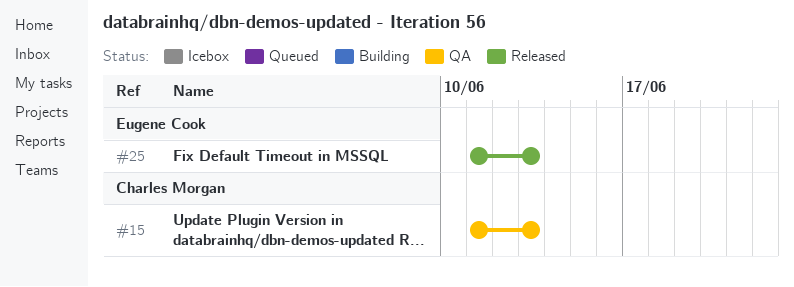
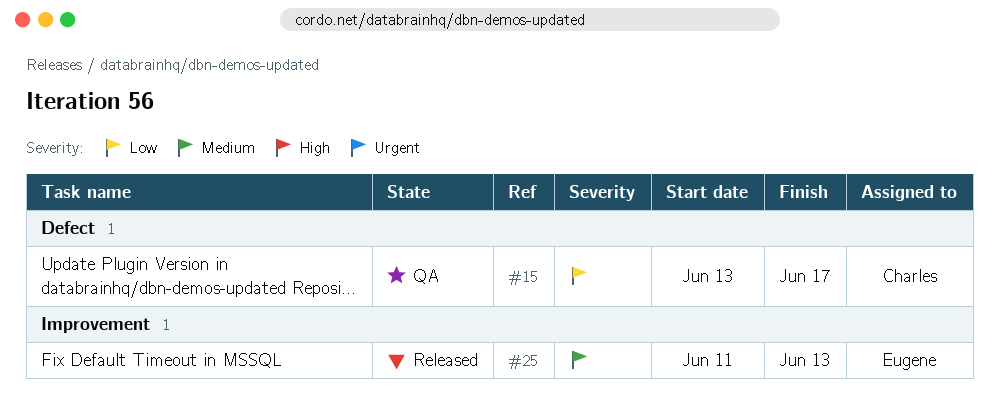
#15, start: Jun 11 -> Jun 13
#15, due: Jun 13 -> Jun 17

